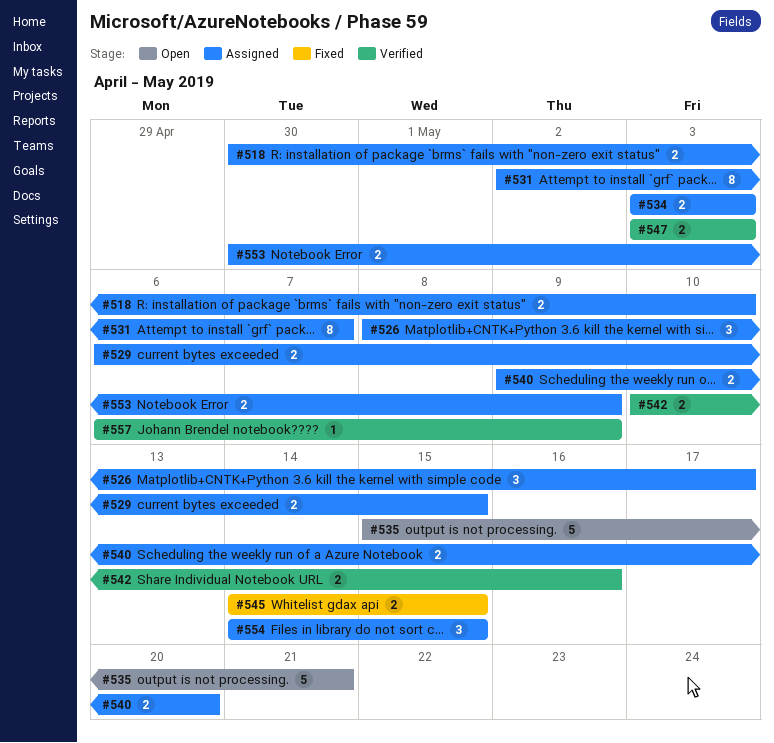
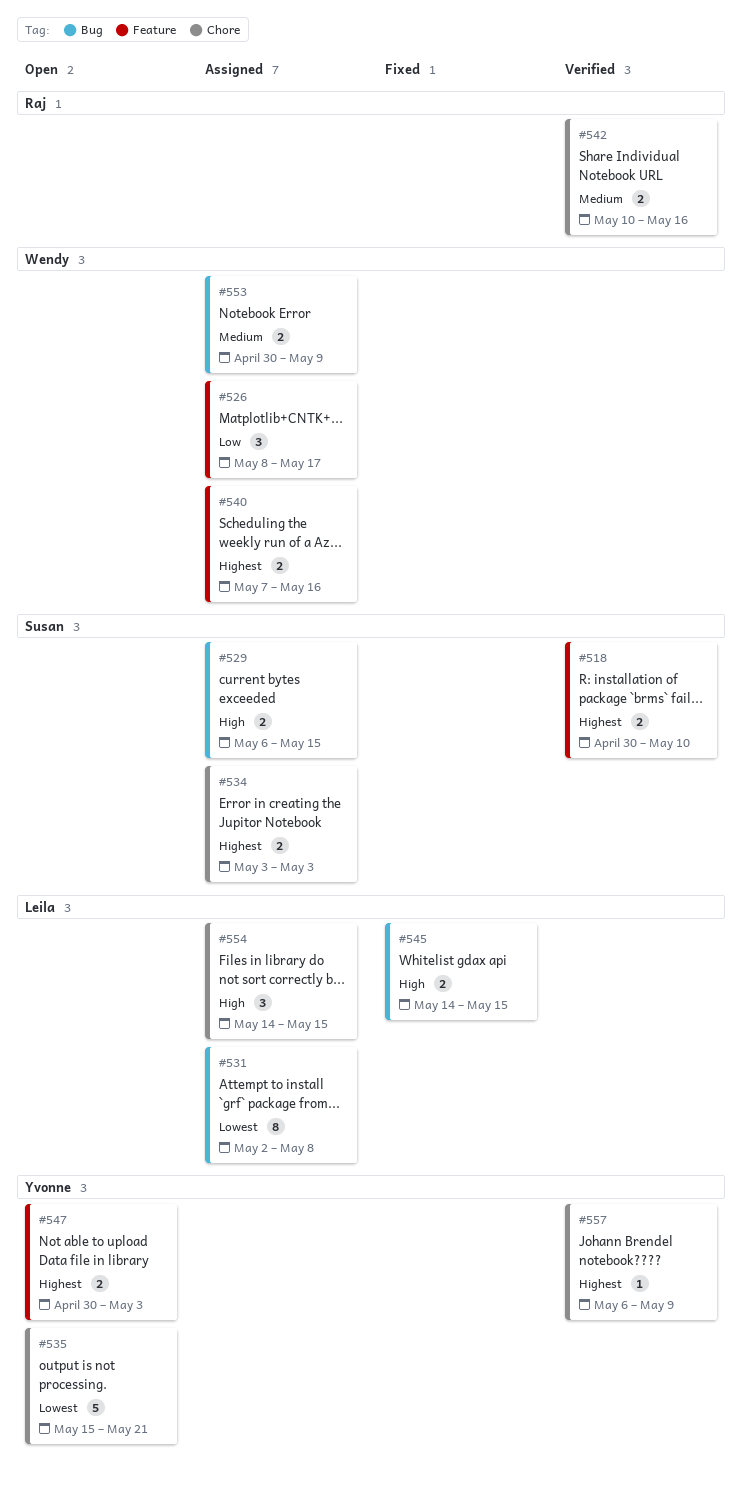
#518, status: Assigned -> Verified
#531, due: May 7 -> May 8
#540, start: May 9 -> May 7
#540, due: May 20 -> May 16
#547, status: Verified -> Open
#547, start: May 3 -> Apr 30

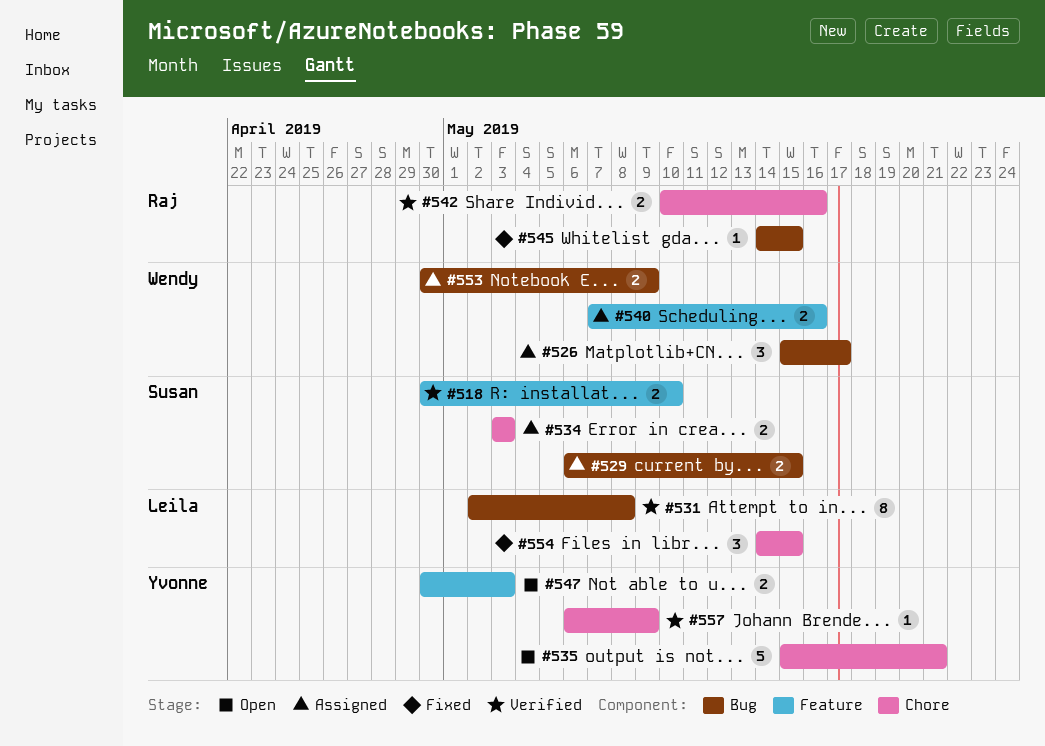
#526, label: Feature -> Bug
#526, start: May 8 -> May 15
#531, status: Assigned -> Verified
#545, owner: Leila -> Raj
#545, estimate: 2 -> 1
#554, status: Assigned -> Fixed

